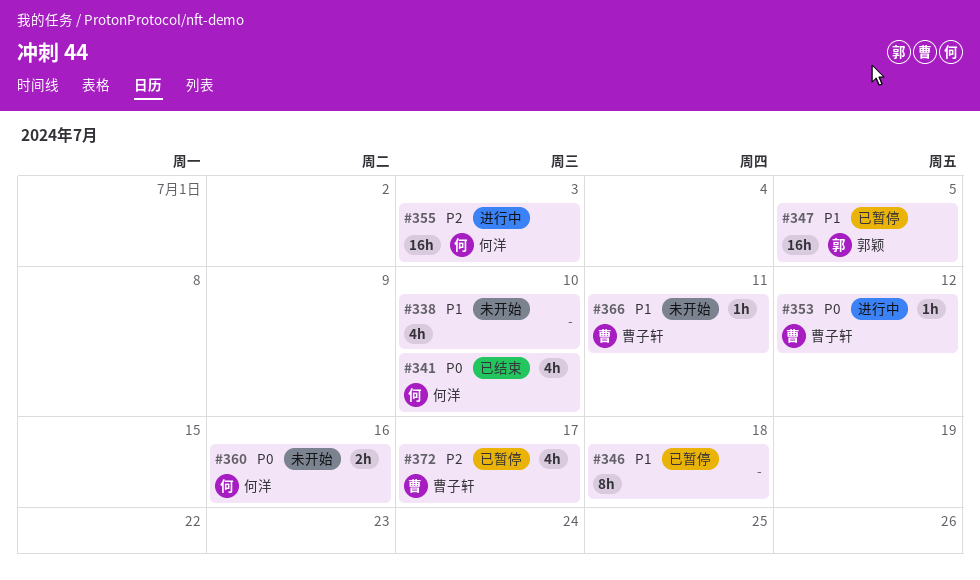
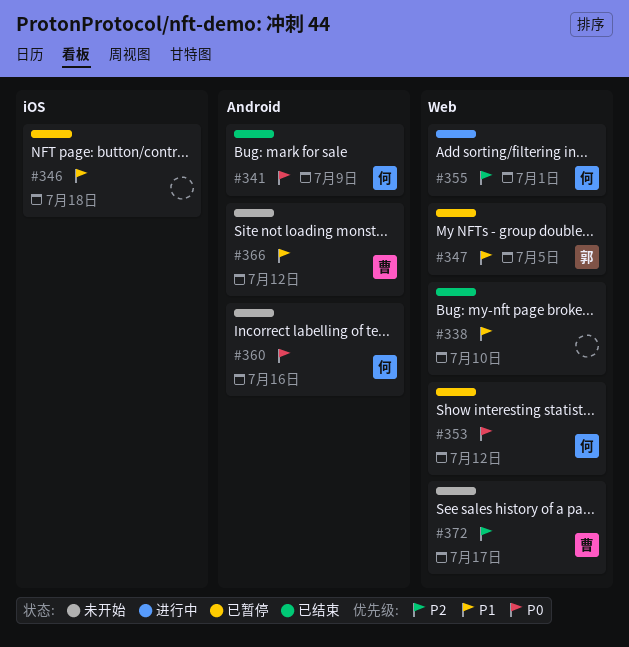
#338, status: 未开始 -> 已结束
#341, due: Jul 10 -> Jul 9
#353, status: 进行中 -> 已暂停
#353, owner: 曹子轩 -> 何洋
#355, due: Jul 3 -> Jul 1
#366, due: Jul 11 -> Jul 12
#372, status: 已暂停 -> 未开始

